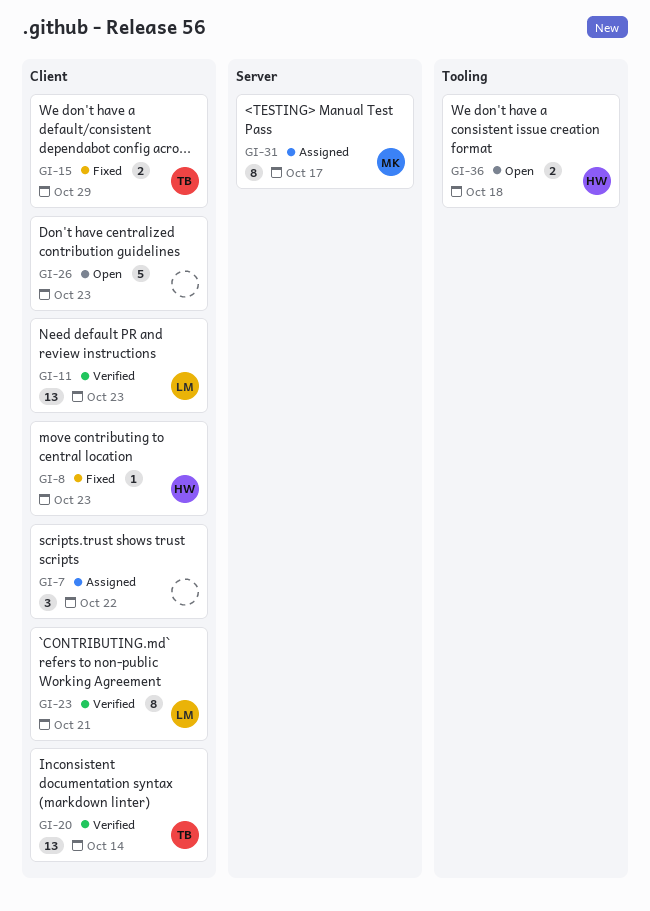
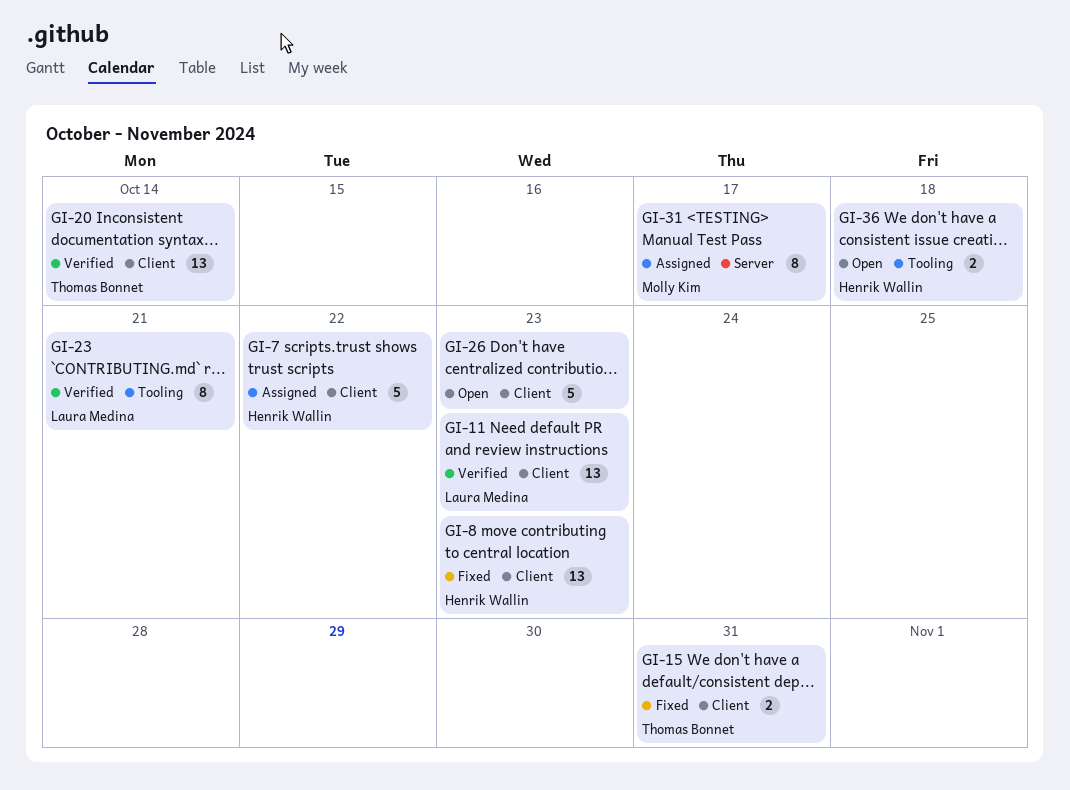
GI-7, owner: none -> Henrik Wallin
GI-7, estimate: 3 -> 5
GI-8, estimate: 1 -> 13
GI-15, due: Oct 29 -> Oct 31
GI-23, label: Client -> Tooling

